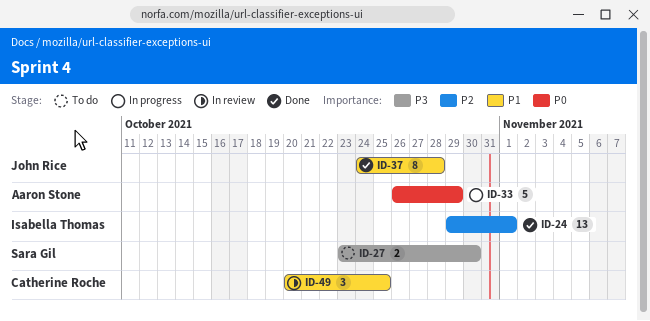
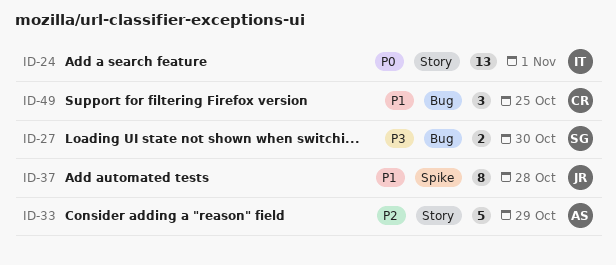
ID-24, priority: P2 -> P0
ID-33, priority: P0 -> P2

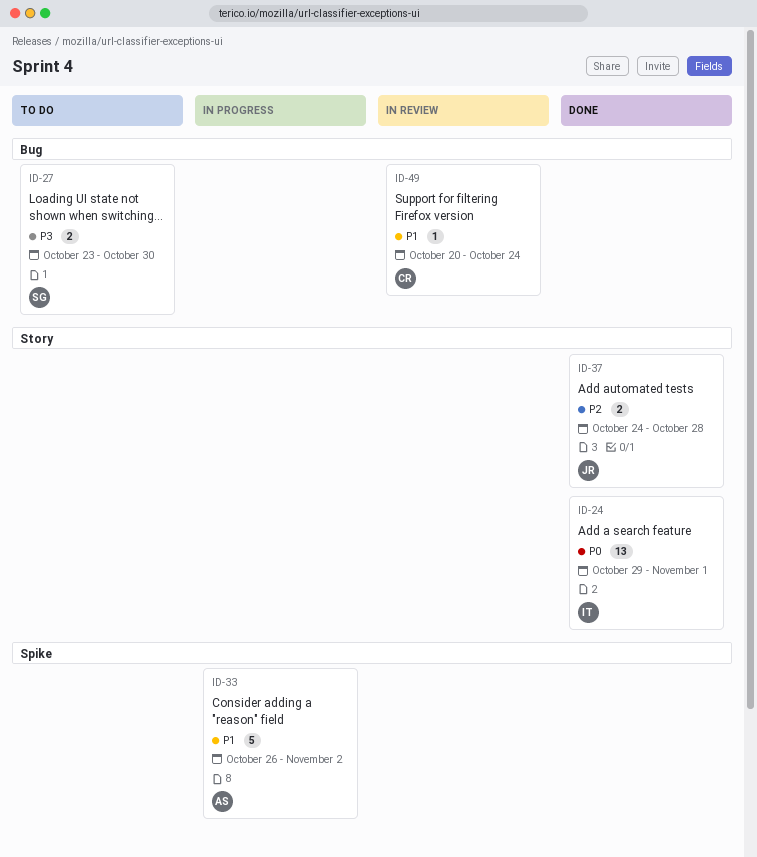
ID-33, priority: P2 -> P1
ID-33, label: Story -> Spike
ID-33, due: Oct 29 -> Nov 2
ID-37, priority: P1 -> P2
ID-37, label: Spike -> Story
ID-37, estimate: 8 -> 2
ID-49, estimate: 3 -> 1
ID-49, due: Oct 25 -> Oct 24

